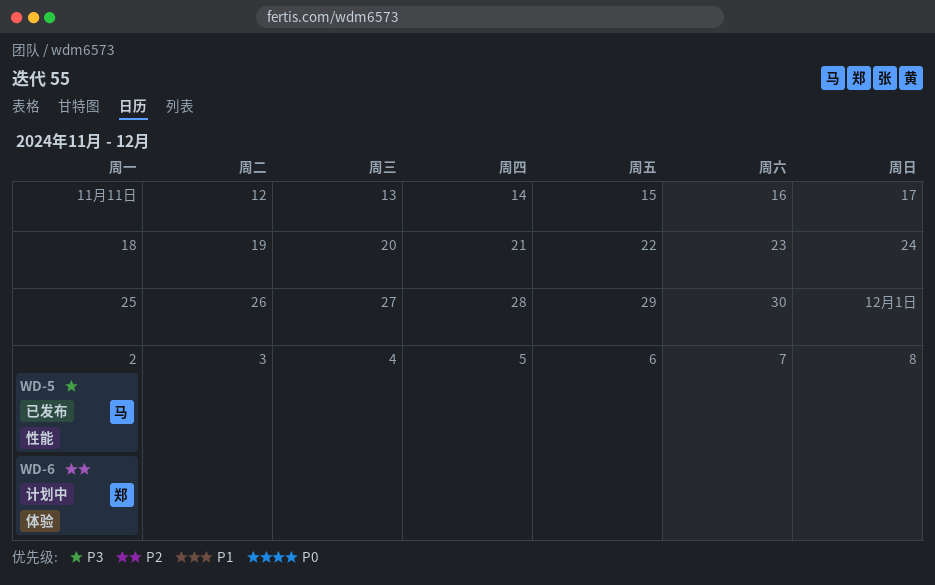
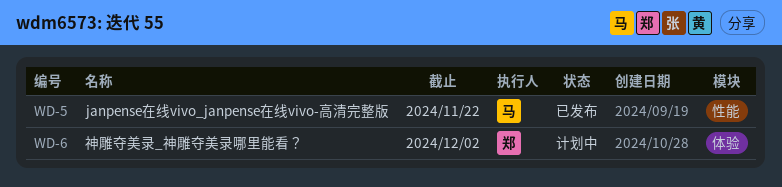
WD-5, due: Dec 2 -> Nov 22

